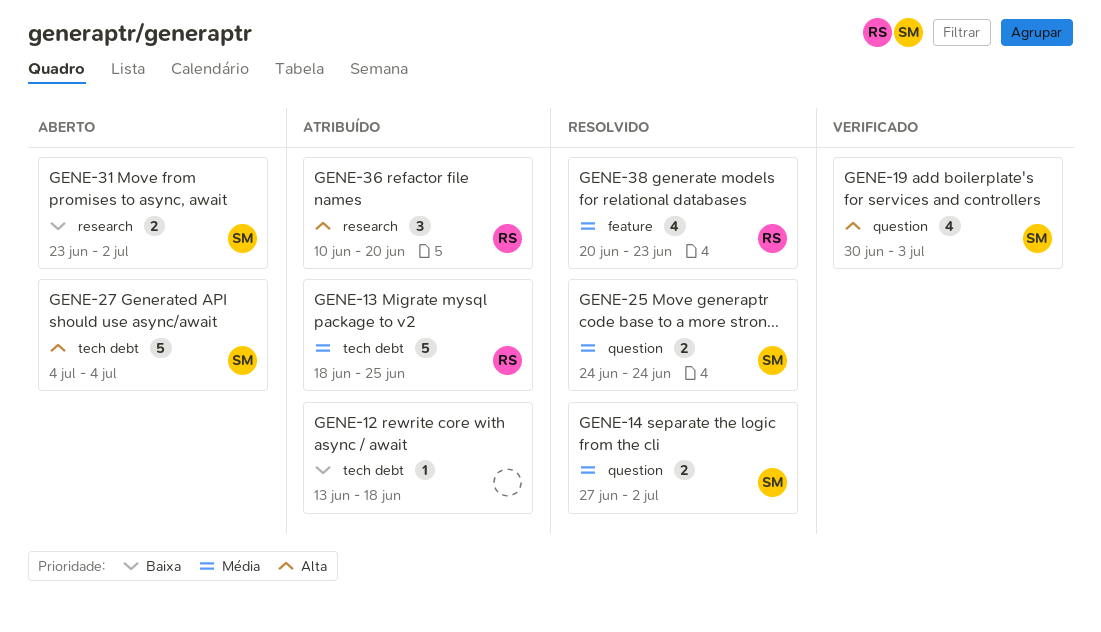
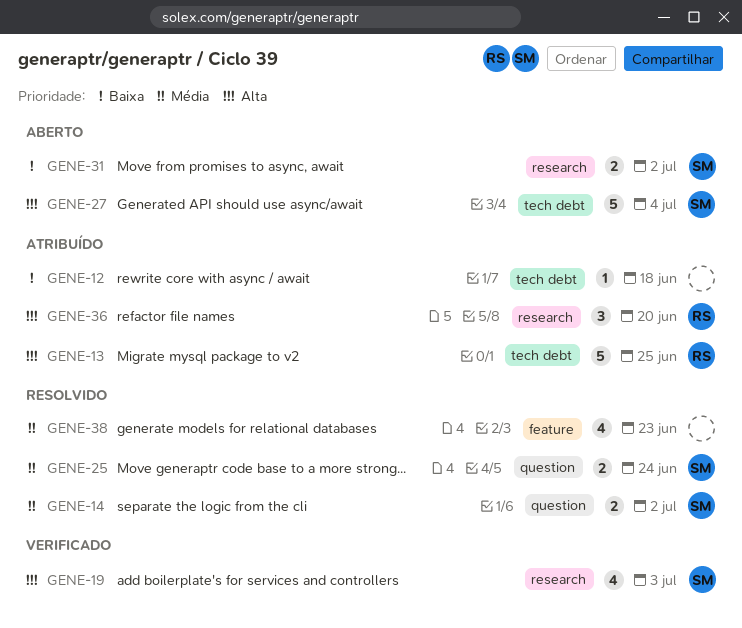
GENE-13, priority: Média -> Alta
GENE-19, label: question -> research
GENE-38, owner: RS -> none

